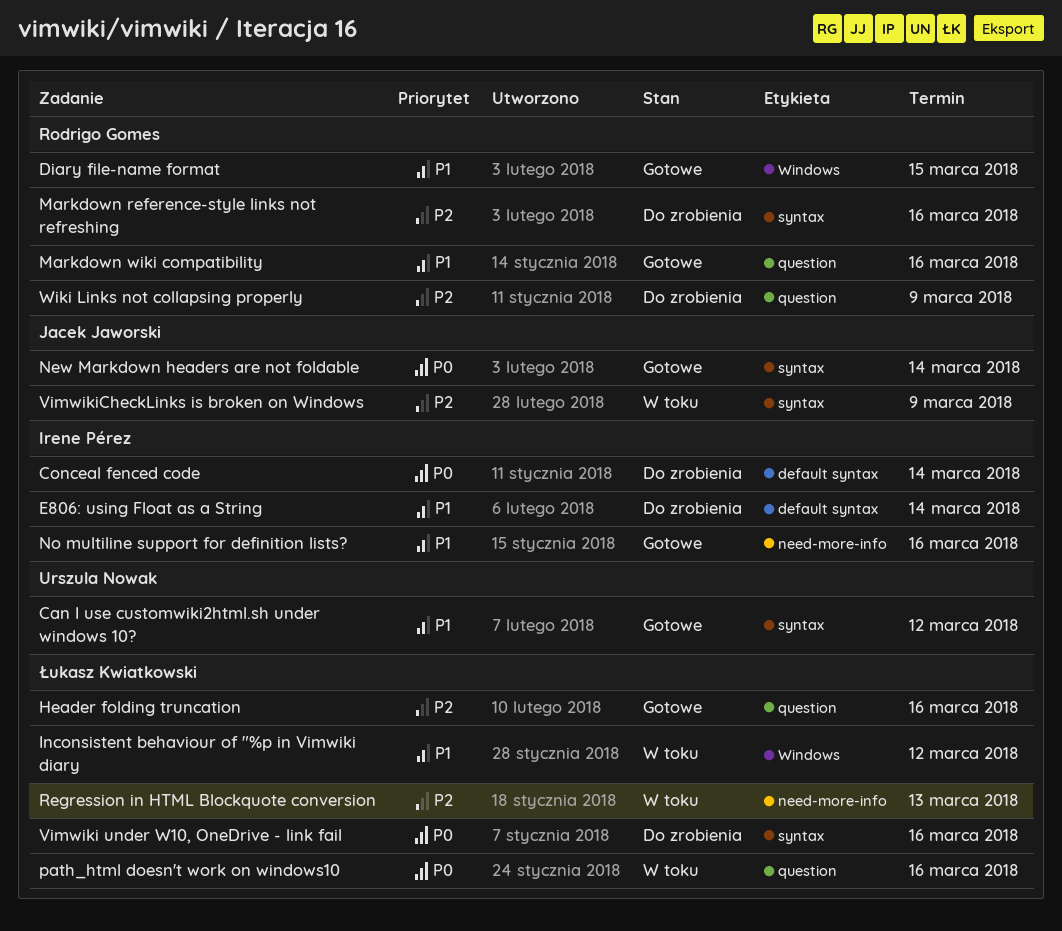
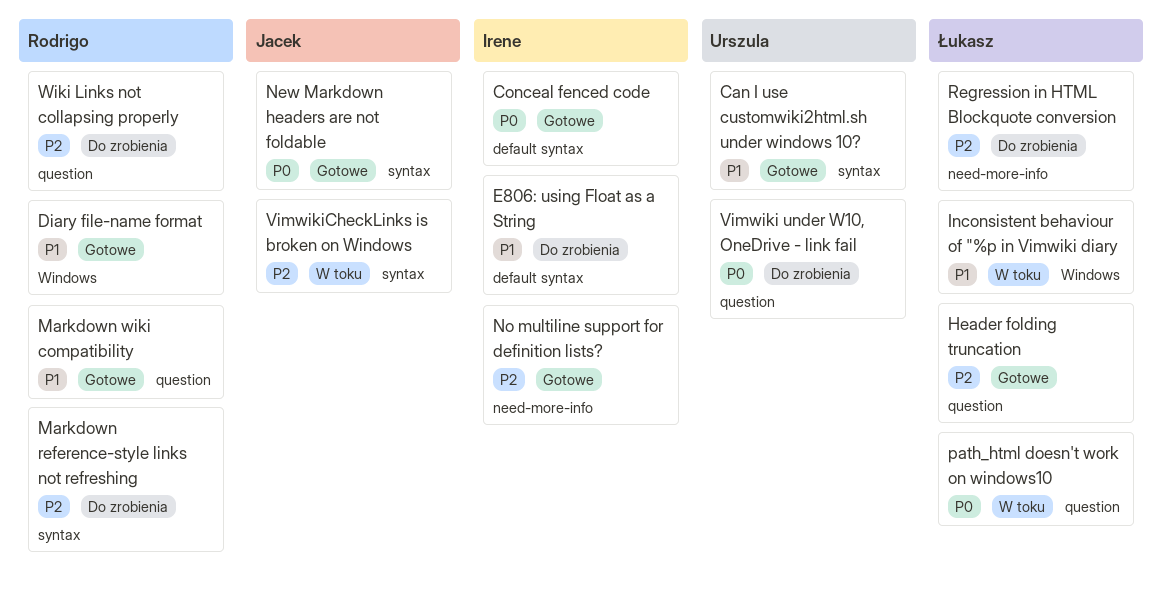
Conceal fenced code, status: Do zrobienia -> Gotowe
No multiline support for definition lists?, priority: P1 -> P2
Regression in HTML Blockquote conversion, status: W toku -> Do zrobienia
Vimwiki under W10, OneDrive - link fail, owner: Łukasz Kwiatkowski -> Urszula Nowak
Vimwiki under W10, OneDrive - link fail, label: syntax -> question

